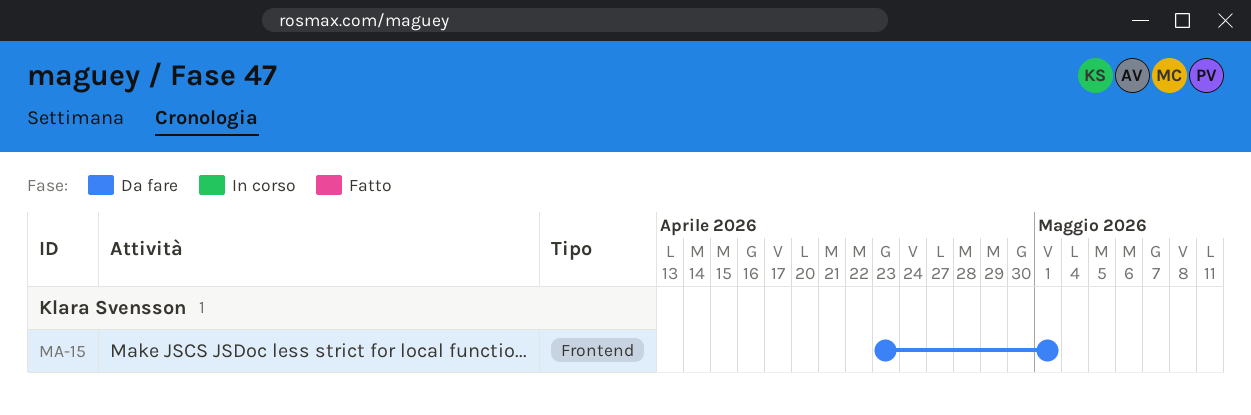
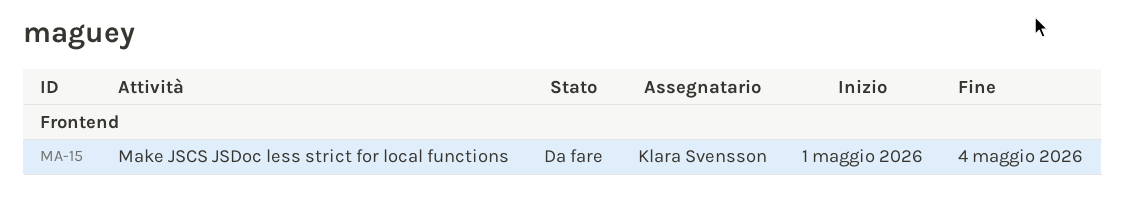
MA-15, start: Apr 23 -> May 1
MA-15, due: May 1 -> May 4

